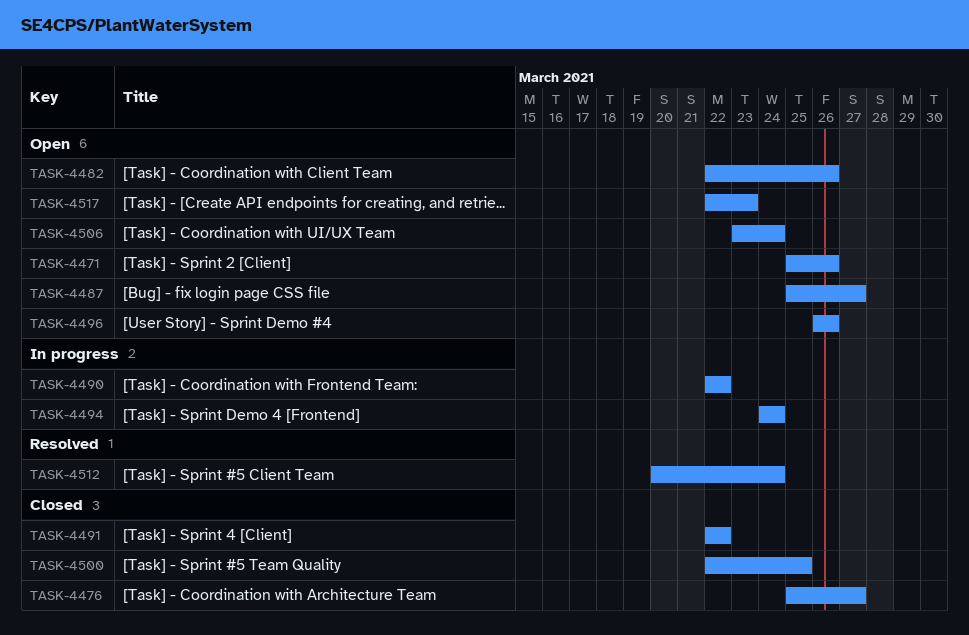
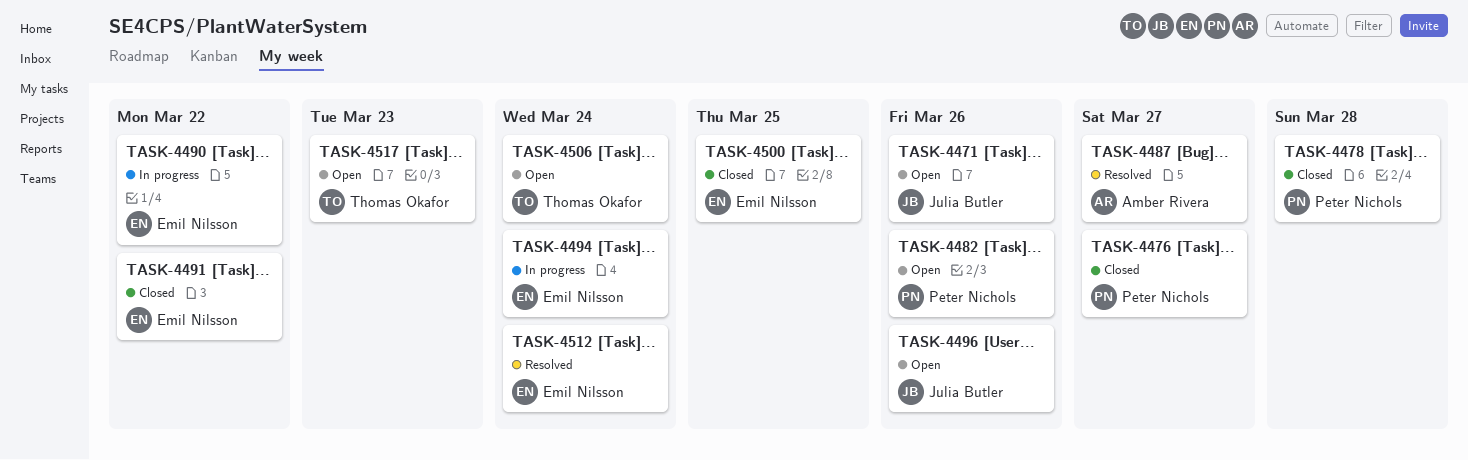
TASK-4478: none -> present
TASK-4487, status: Open -> Resolved

